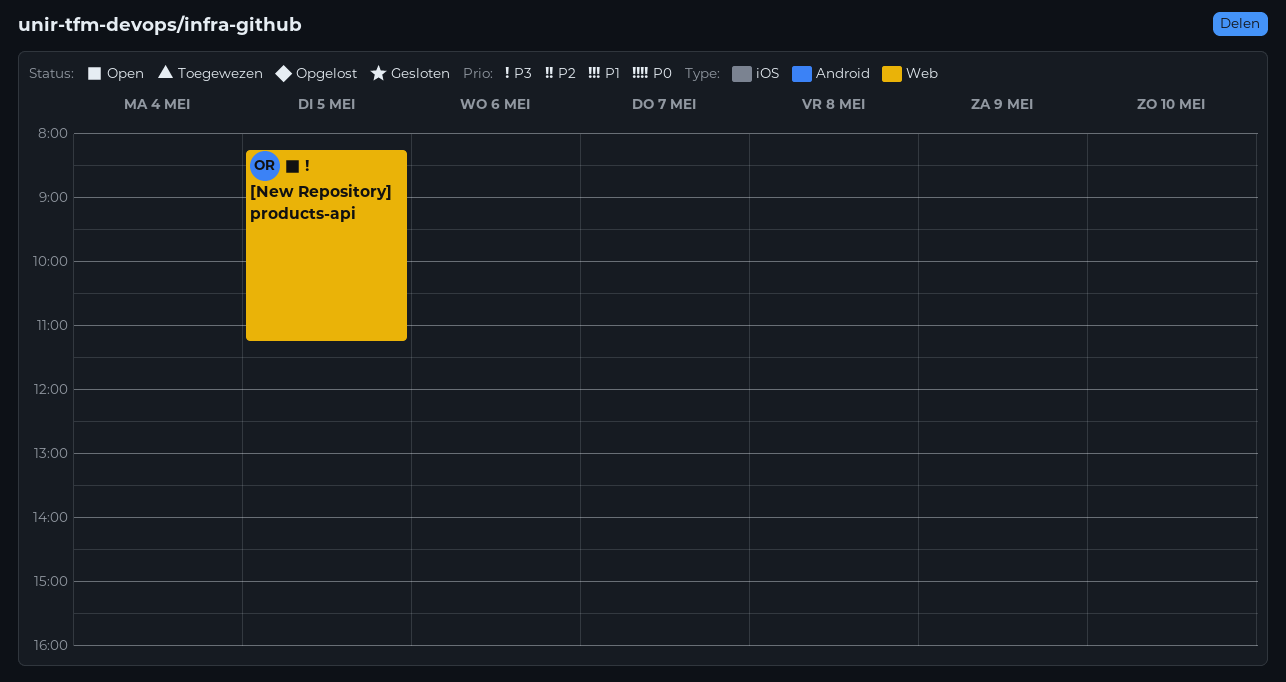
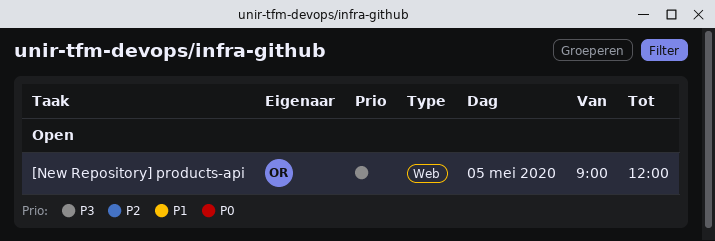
[New Repository] products-api, begins: 08:15 -> 09:00
[New Repository] products-api, ends: 11:15 -> 12:00

